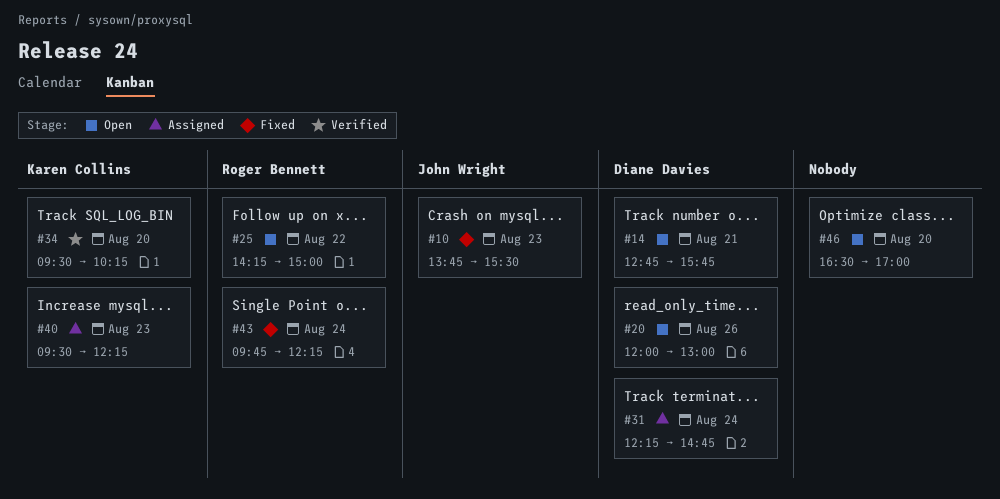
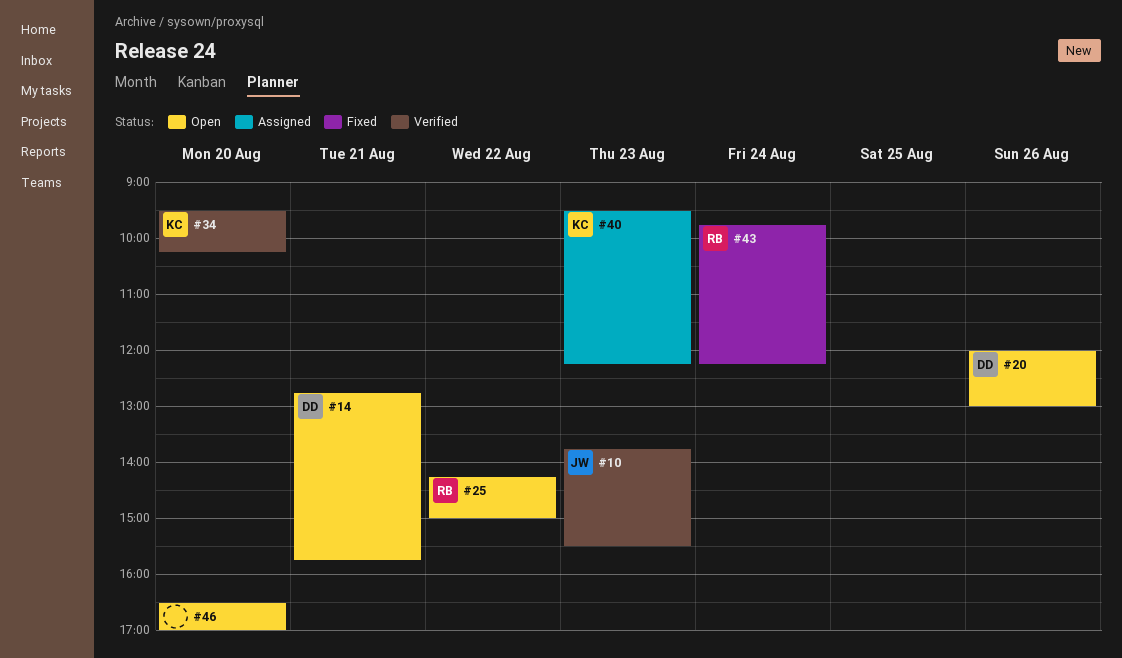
#10, status: Fixed -> Verified
#31: present -> none

